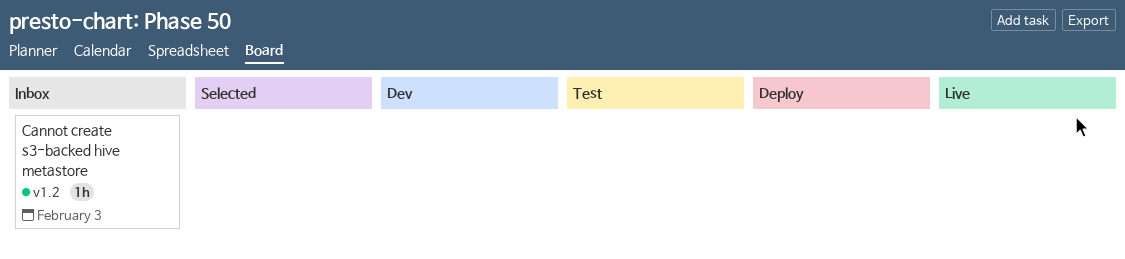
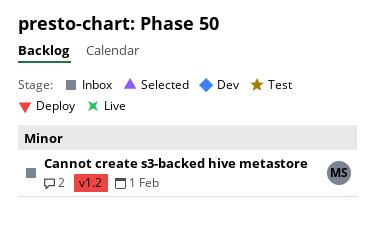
Cannot create s3-backed hive metastore, due: Feb 3 -> Feb 1

